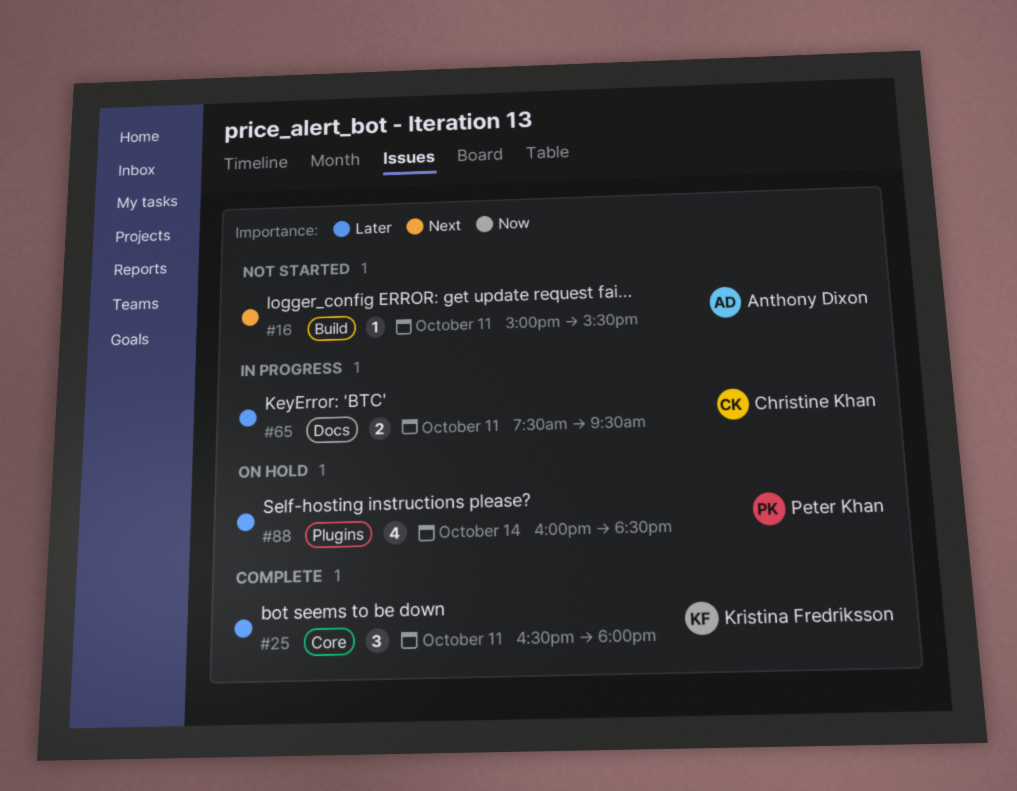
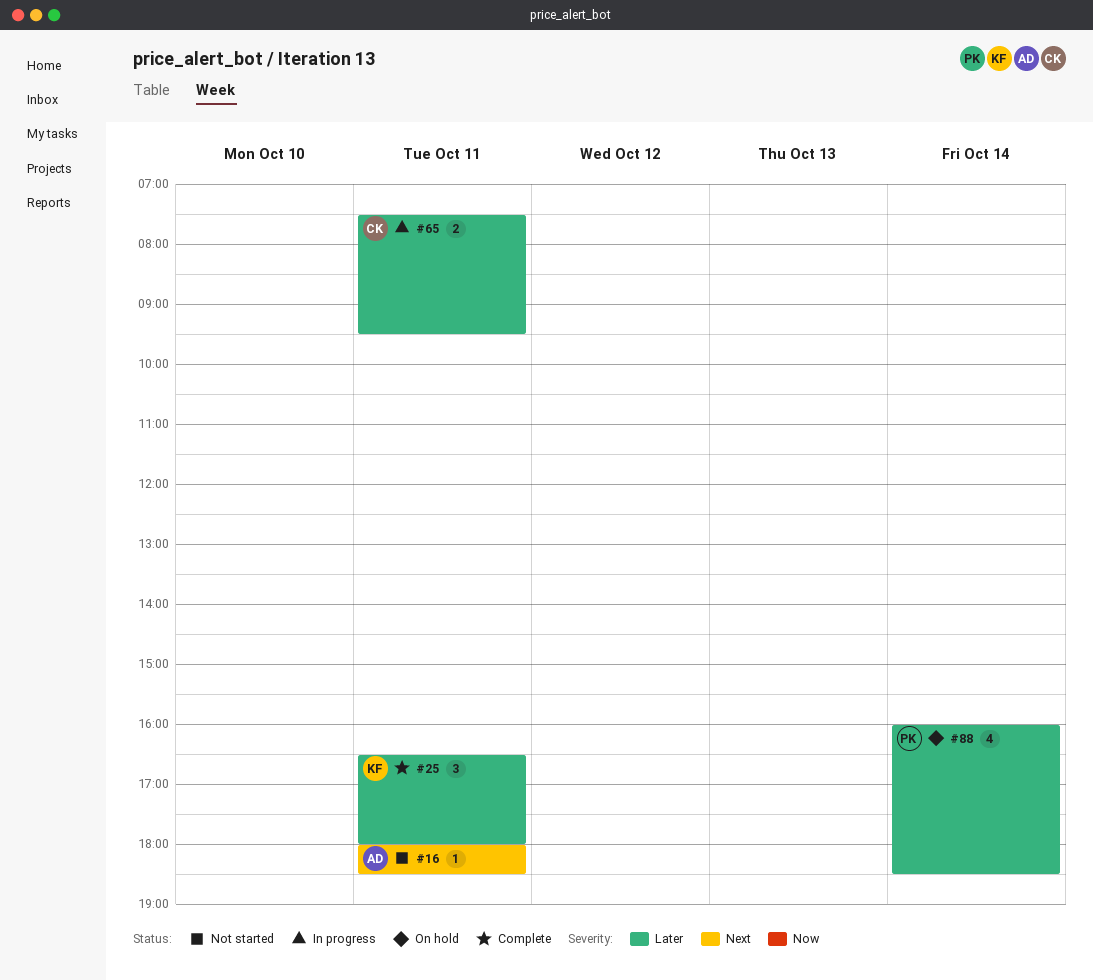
#16, begins: 15:00 -> 18:00
#16, ends: 15:30 -> 18:30

